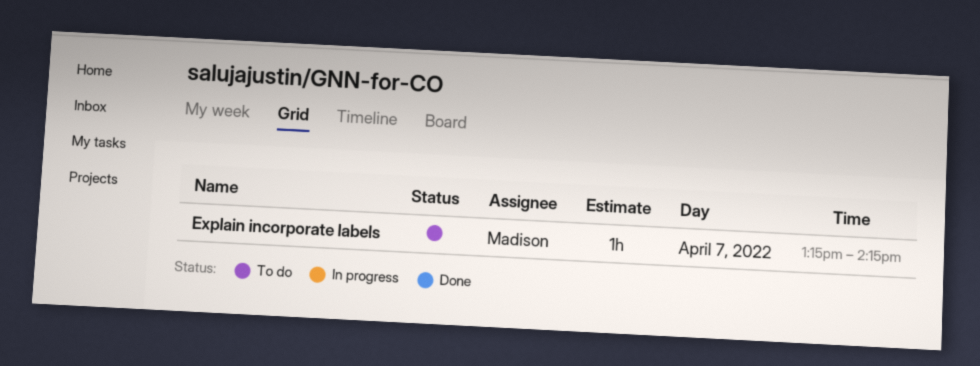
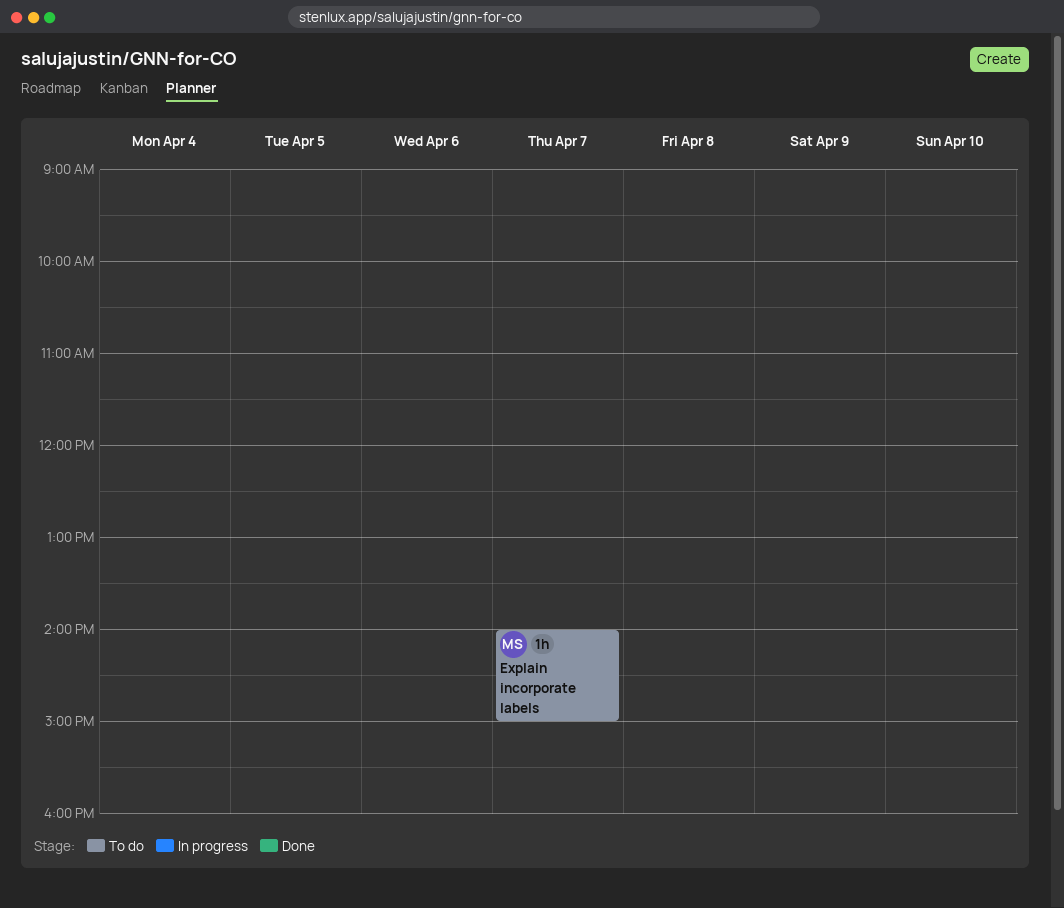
Explain incorporate labels, begins: 13:15 -> 14:00
Explain incorporate labels, ends: 14:15 -> 15:00

